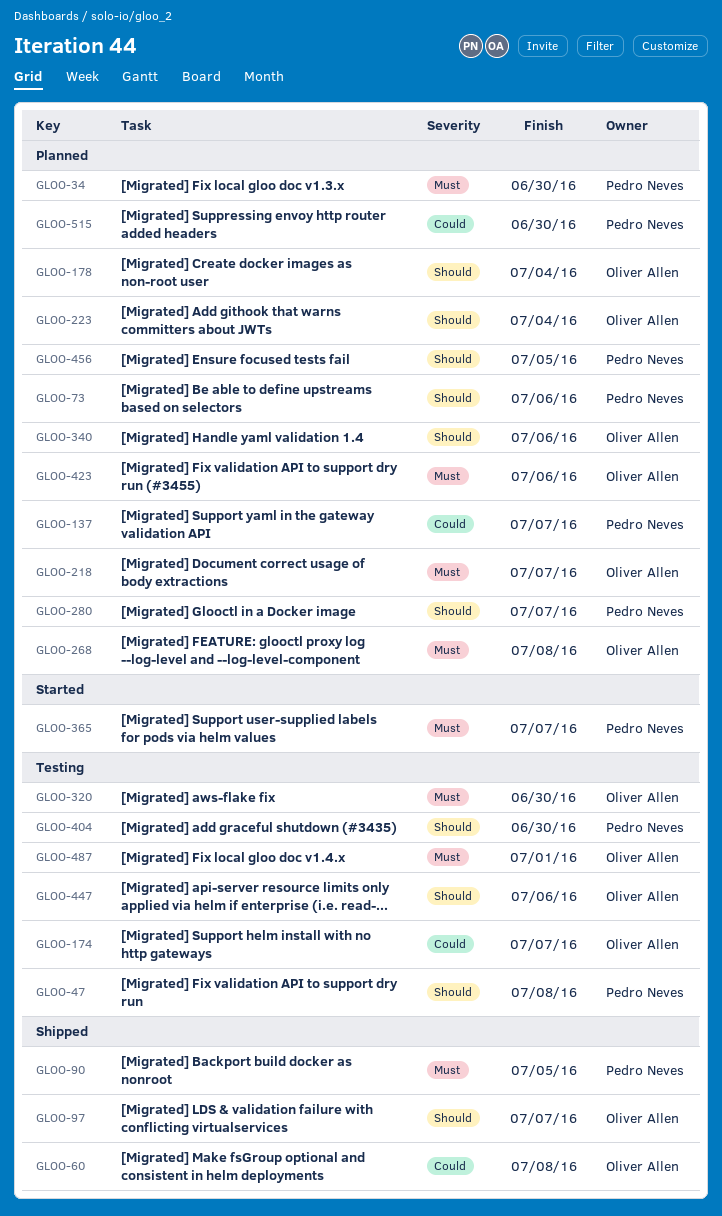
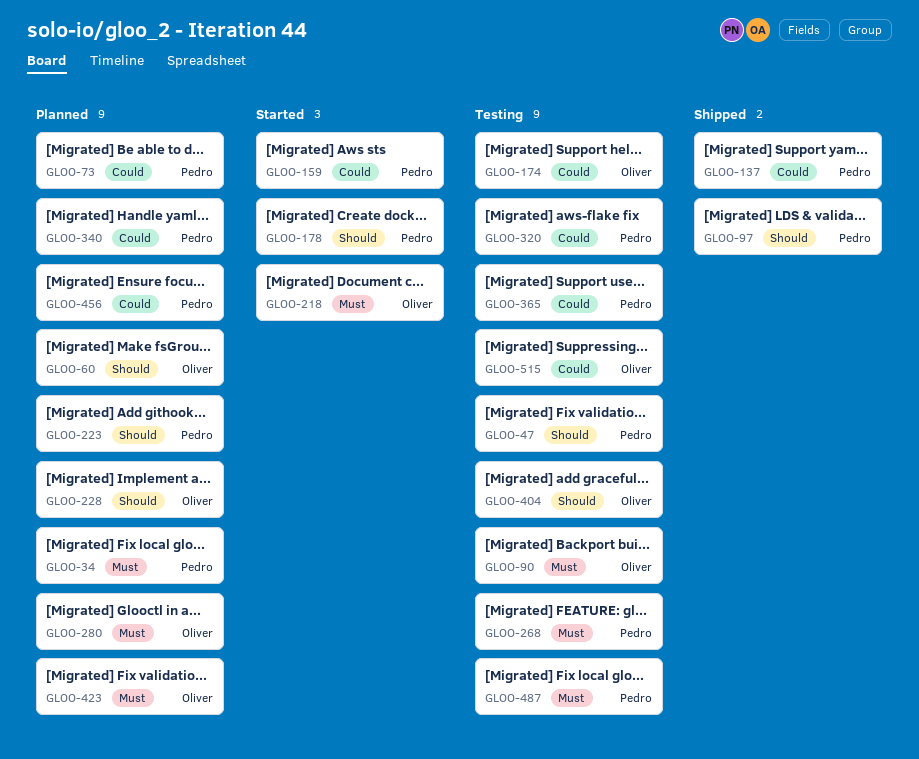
GLOO-60, status: Shipped -> Planned
GLOO-60, priority: Could -> Should
GLOO-73, priority: Should -> Could
GLOO-90, status: Shipped -> Testing
GLOO-90, owner: Pedro Neves -> Oliver Allen
GLOO-97, owner: Oliver Allen -> Pedro Neves
GLOO-137, status: Planned -> Shipped
GLOO-159: none -> present
GLOO-178, status: Planned -> Started
GLOO-178, owner: Oliver Allen -> Pedro Neves
GLOO-218, status: Planned -> Started
GLOO-223, owner: Oliver Allen -> Pedro Neves
GLOO-228: none -> present
GLOO-268, status: Planned -> Testing
GLOO-268, owner: Oliver Allen -> Pedro Neves
GLOO-280, owner: Pedro Neves -> Oliver Allen
GLOO-280, priority: Should -> Must
GLOO-320, owner: Oliver Allen -> Pedro Neves
GLOO-320, priority: Must -> Could
GLOO-340, owner: Oliver Allen -> Pedro Neves
GLOO-340, priority: Should -> Could
GLOO-365, status: Started -> Testing
GLOO-365, priority: Must -> Could
GLOO-404, owner: Pedro Neves -> Oliver Allen
GLOO-447: present -> none
GLOO-456, priority: Should -> Could
GLOO-487, owner: Oliver Allen -> Pedro Neves
GLOO-515, status: Planned -> Testing
GLOO-515, owner: Pedro Neves -> Oliver Allen

